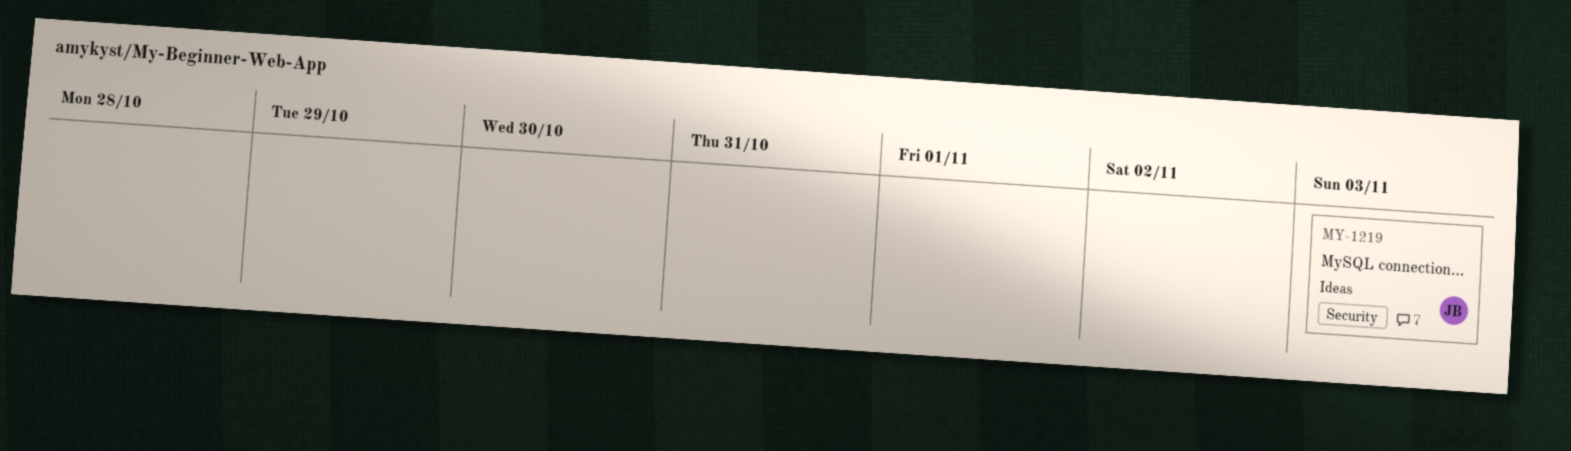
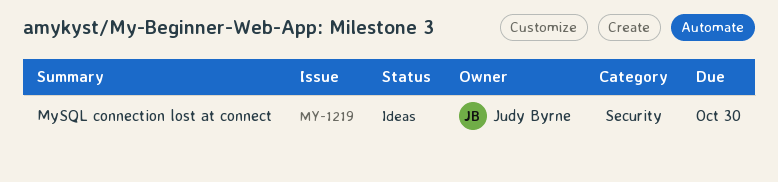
MY-1219, due: Nov 3 -> Oct 30

